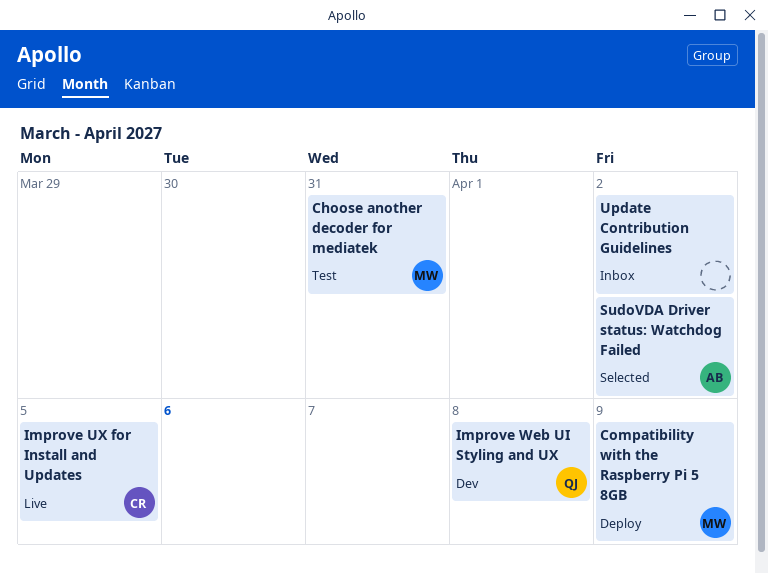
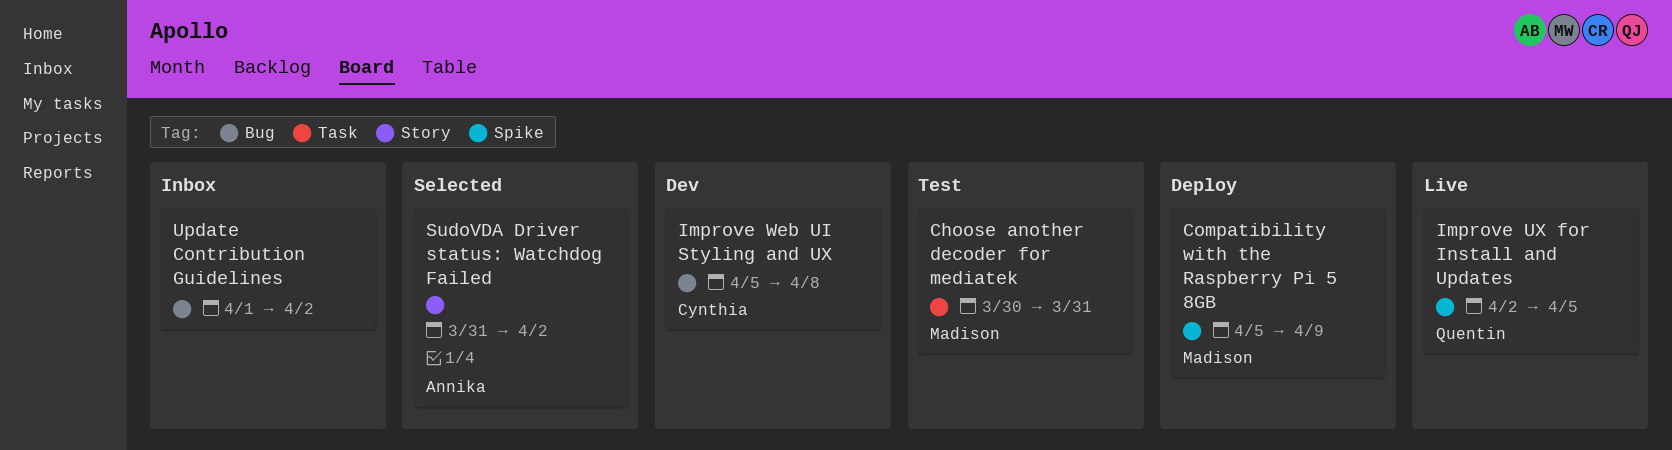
Improve UX for Install and Updates, owner: Cynthia -> Quentin
Improve Web UI Styling and UX, owner: Quentin -> Cynthia

